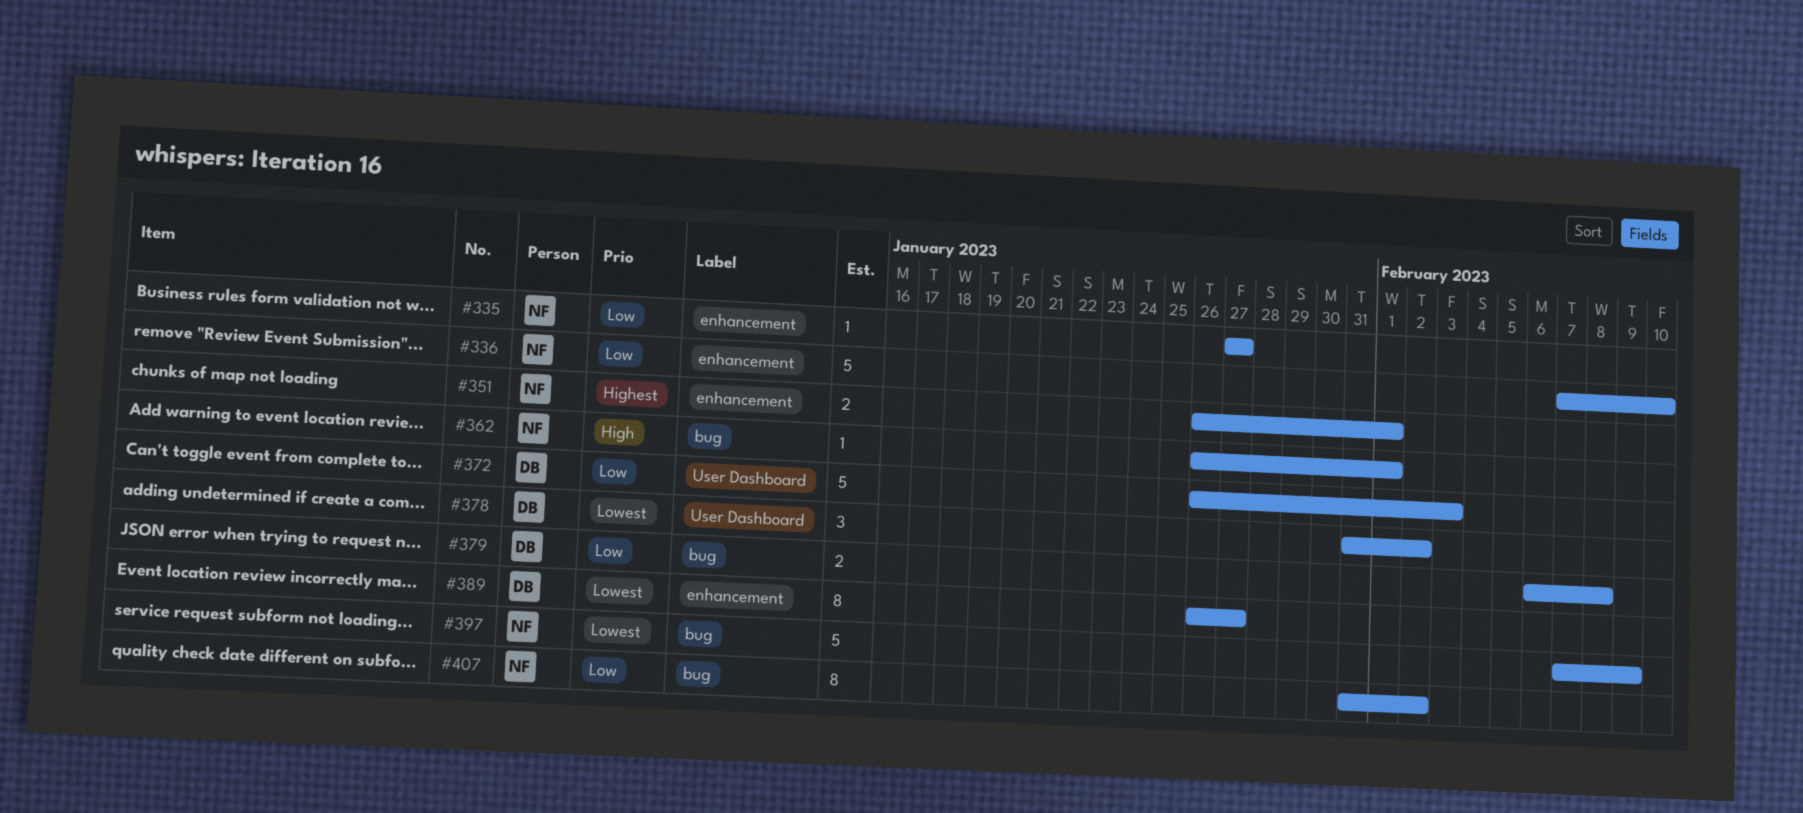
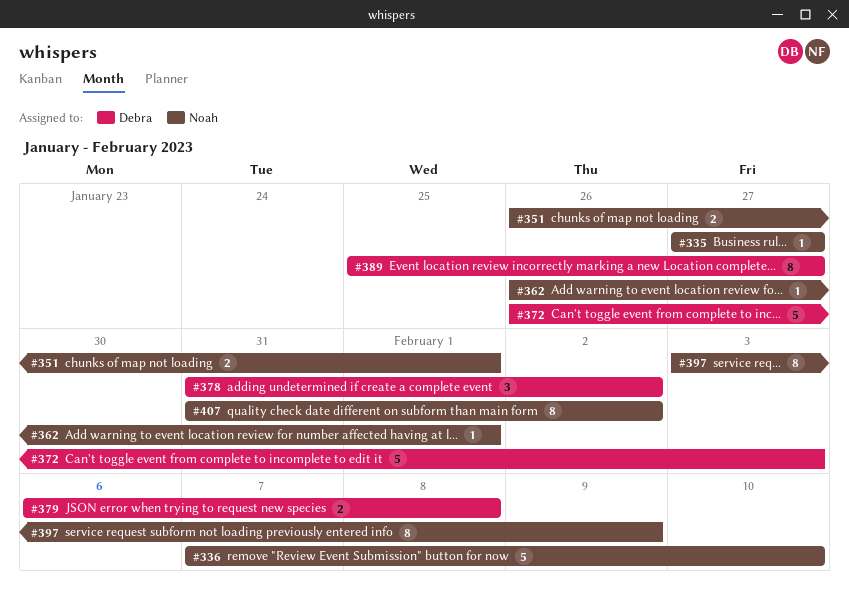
#389, start: Jan 26 -> Jan 25
#397, estimate: 5 -> 8
#397, start: Feb 7 -> Feb 3

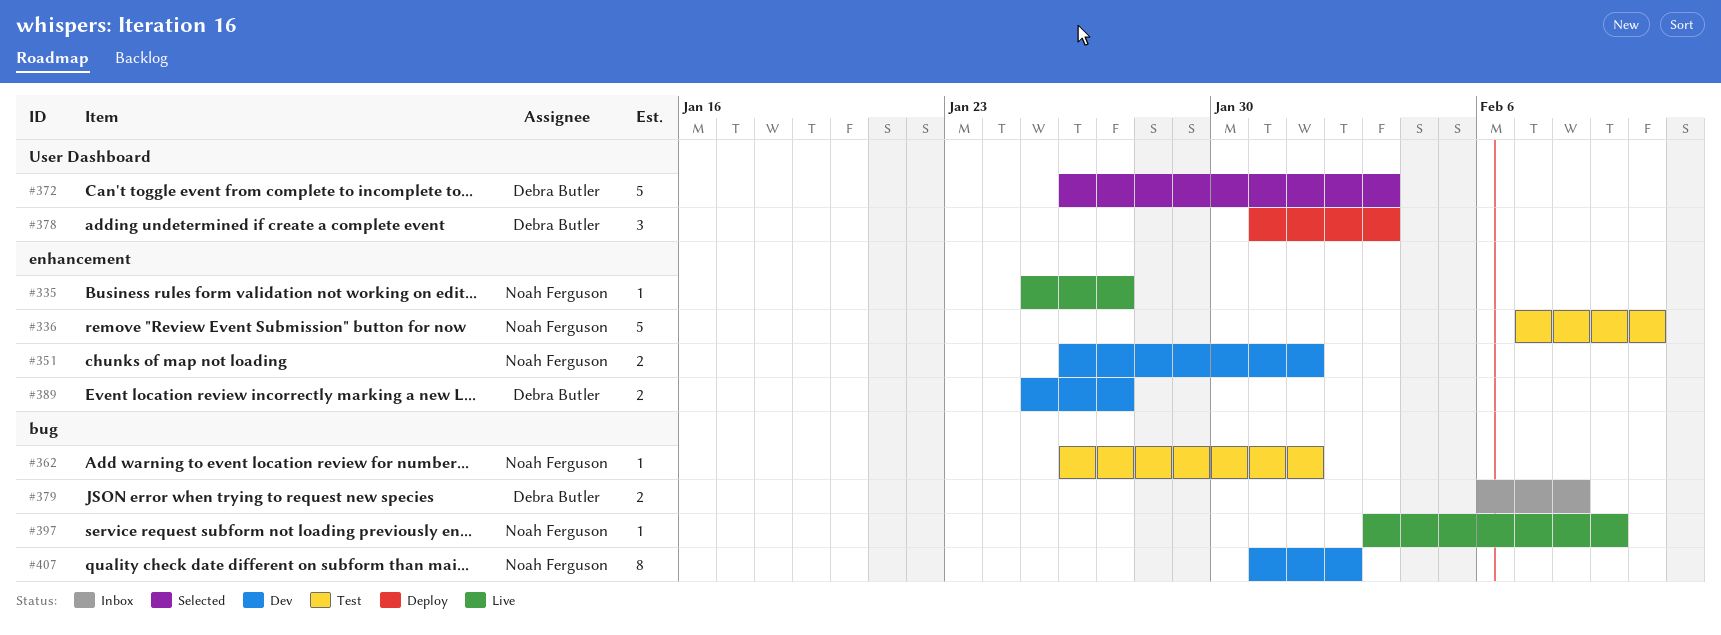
#335, start: Jan 27 -> Jan 25
#378, due: Feb 2 -> Feb 3
#389, estimate: 8 -> 2
#397, estimate: 8 -> 1

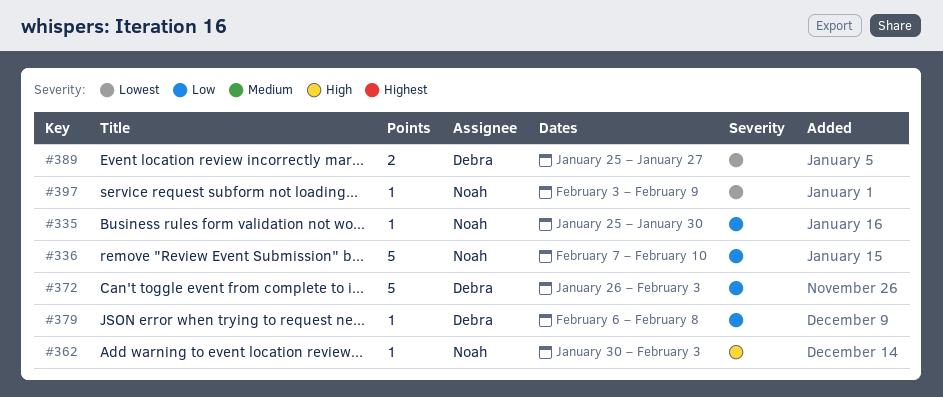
#335, due: Jan 27 -> Jan 30
#351: present -> none
#362, start: Jan 26 -> Jan 30
#362, due: Feb 1 -> Feb 3
#378: present -> none
#379, estimate: 2 -> 1
#407: present -> none

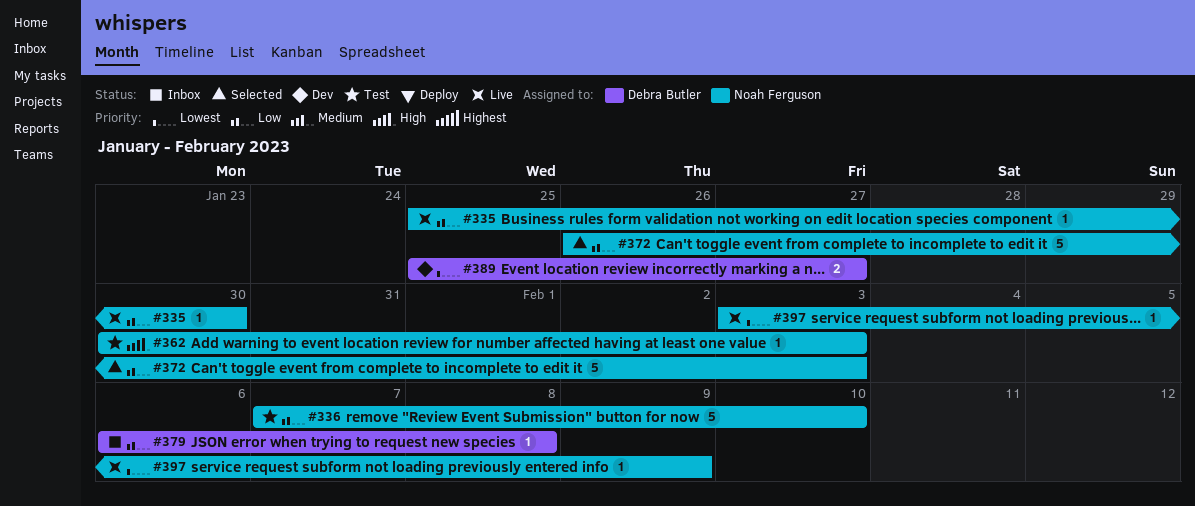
#372, owner: Debra Butler -> Noah Ferguson

